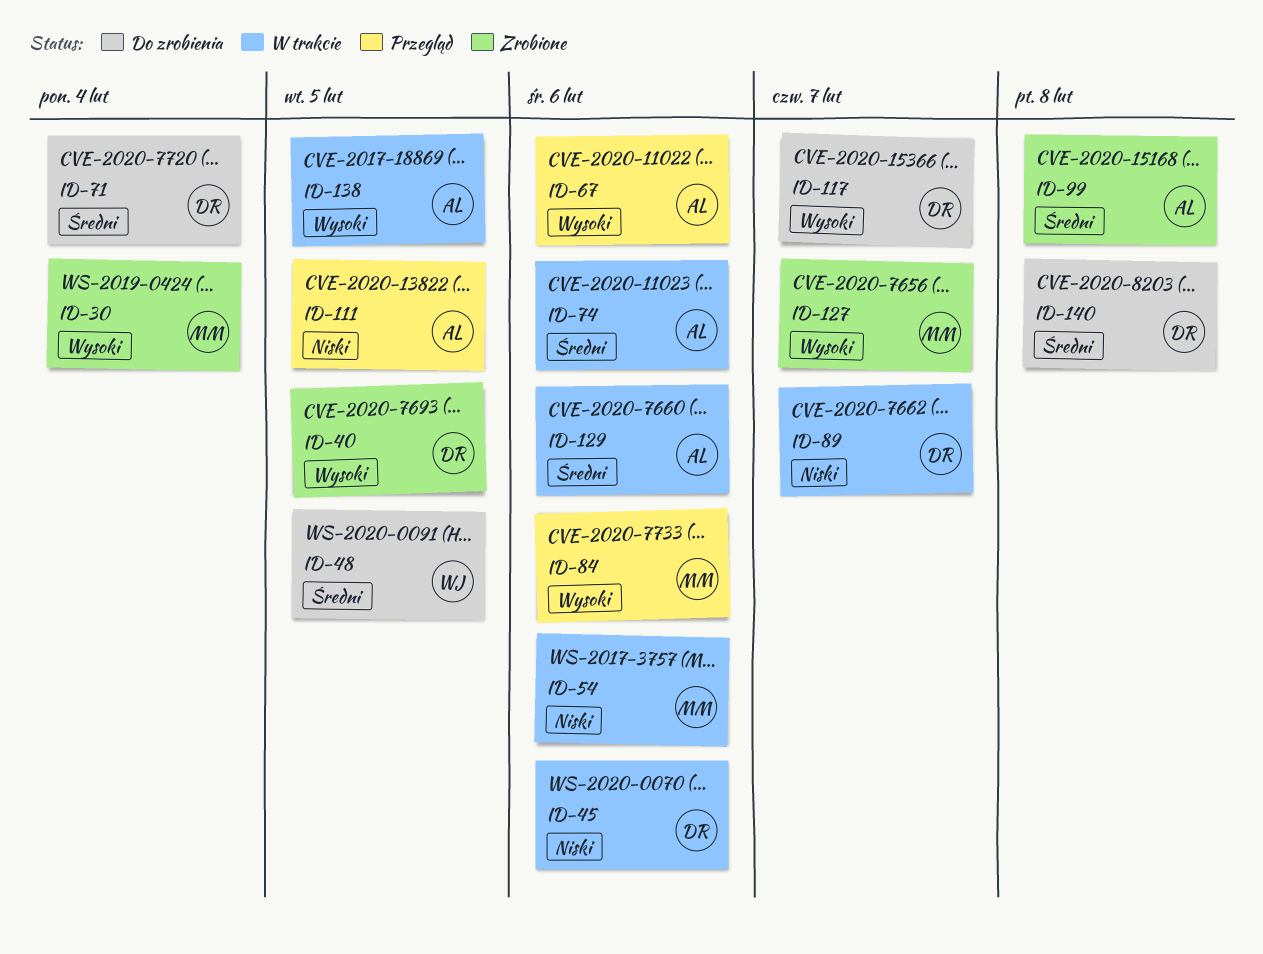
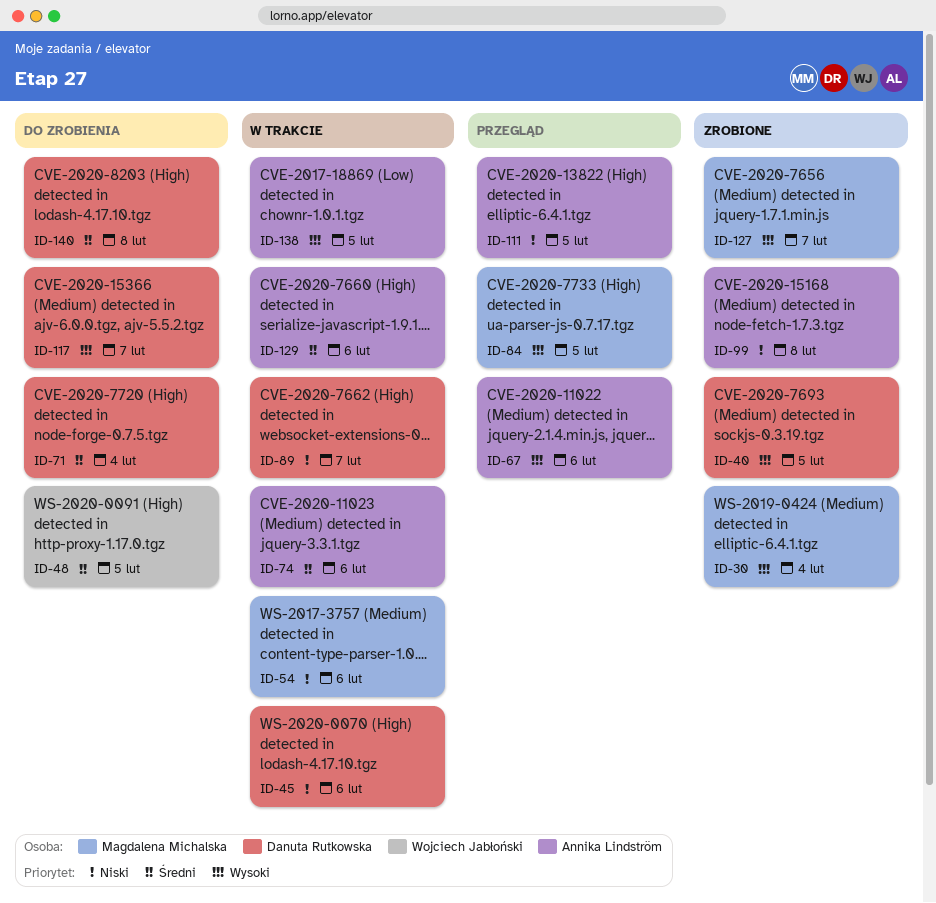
ID-84, due: Feb 6 -> Feb 5
ID-99, priority: Średni -> Niski

